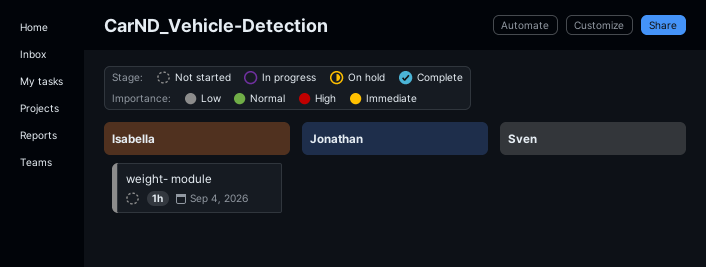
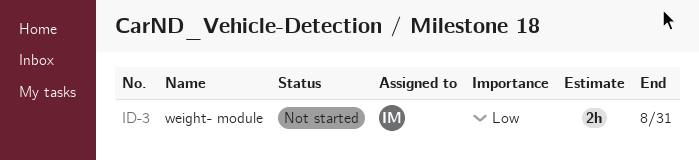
weight- module, estimate: 1h -> 2h
weight- module, due: Sep 4 -> Aug 31

